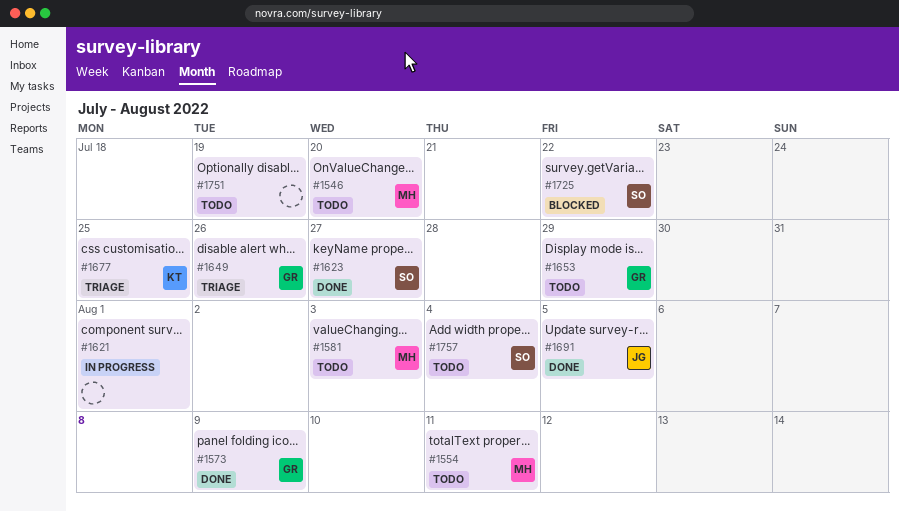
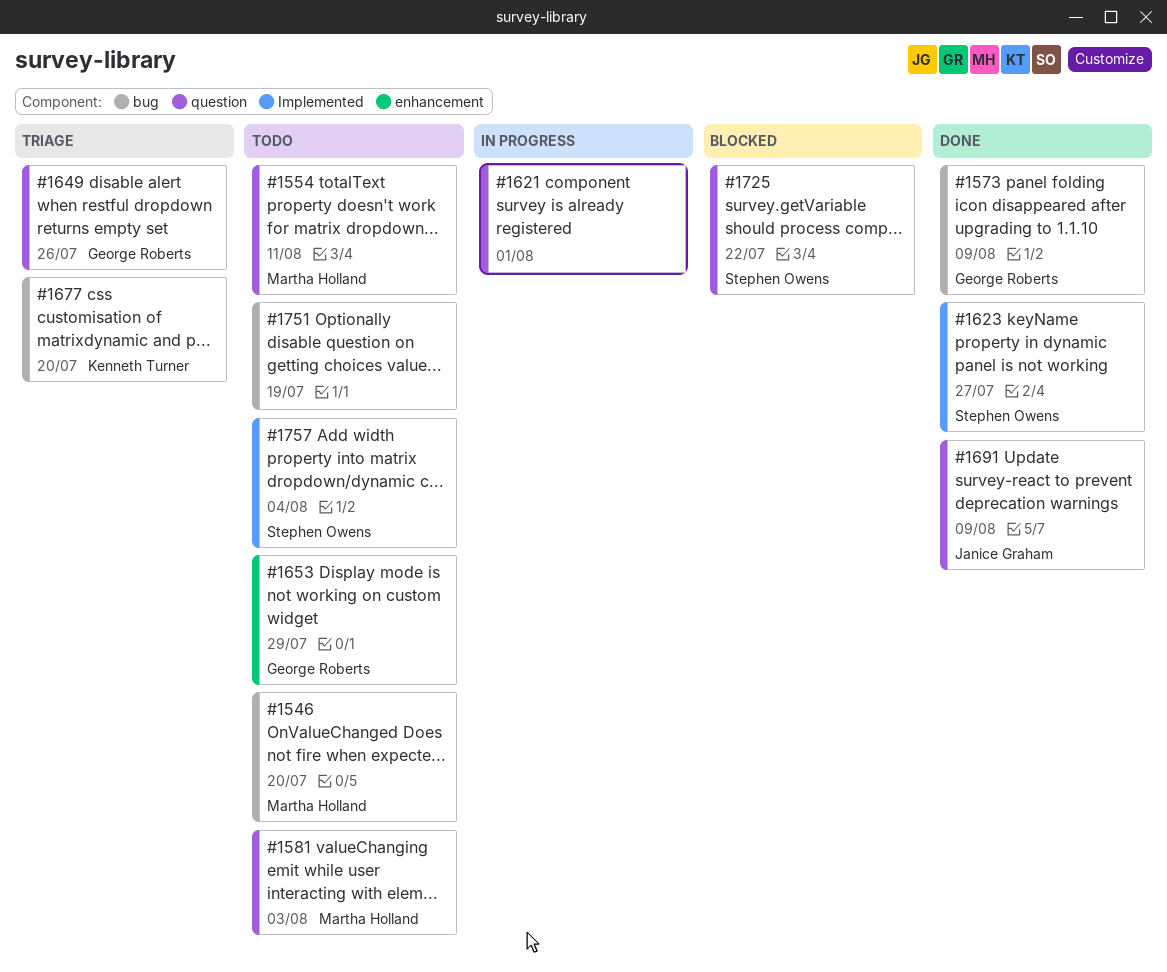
#1677, due: Jul 25 -> Jul 20
#1691, due: Aug 5 -> Aug 9

